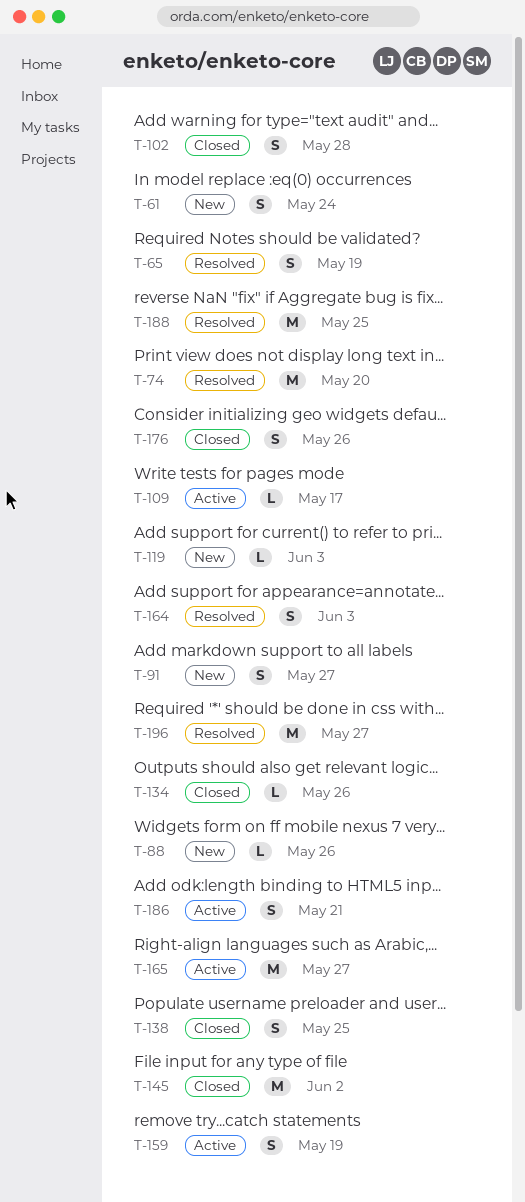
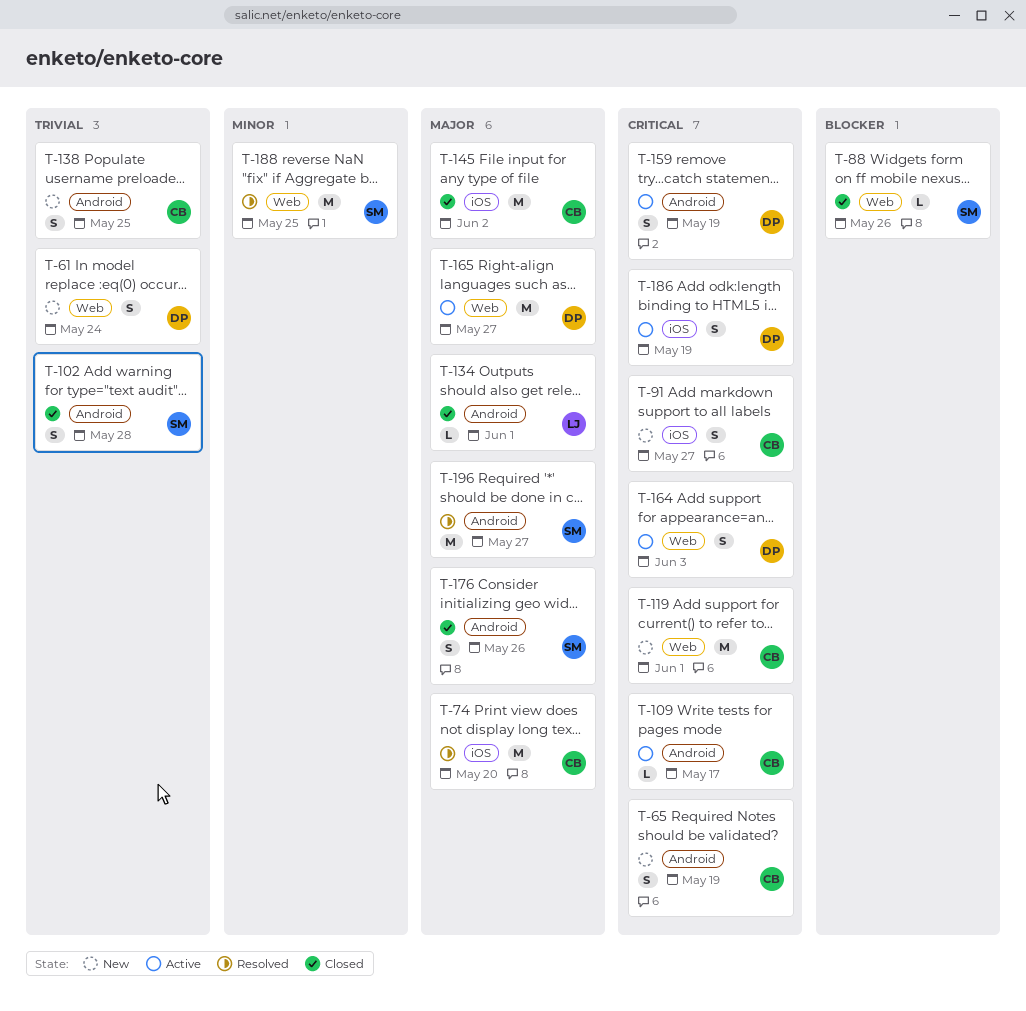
T-65, status: Resolved -> New
T-88, status: New -> Closed
T-119, estimate: L -> M
T-119, due: Jun 3 -> Jun 1
T-134, due: May 26 -> Jun 1
T-138, status: Closed -> New
T-164, status: Resolved -> Active
T-186, due: May 21 -> May 19

